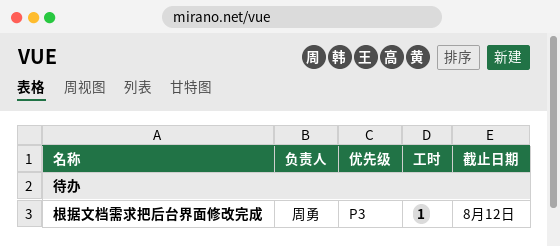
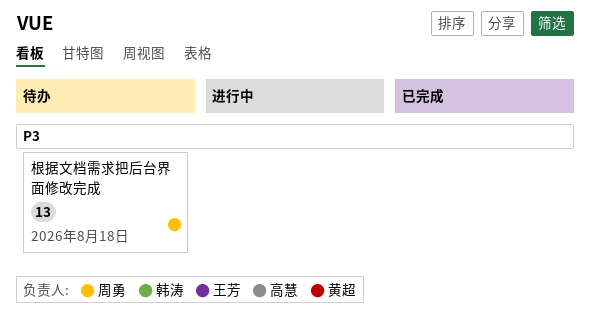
根据文档需求把后台界面修改完成, estimate: 1 -> 13
根据文档需求把后台界面修改完成, due: Aug 12 -> Aug 18

